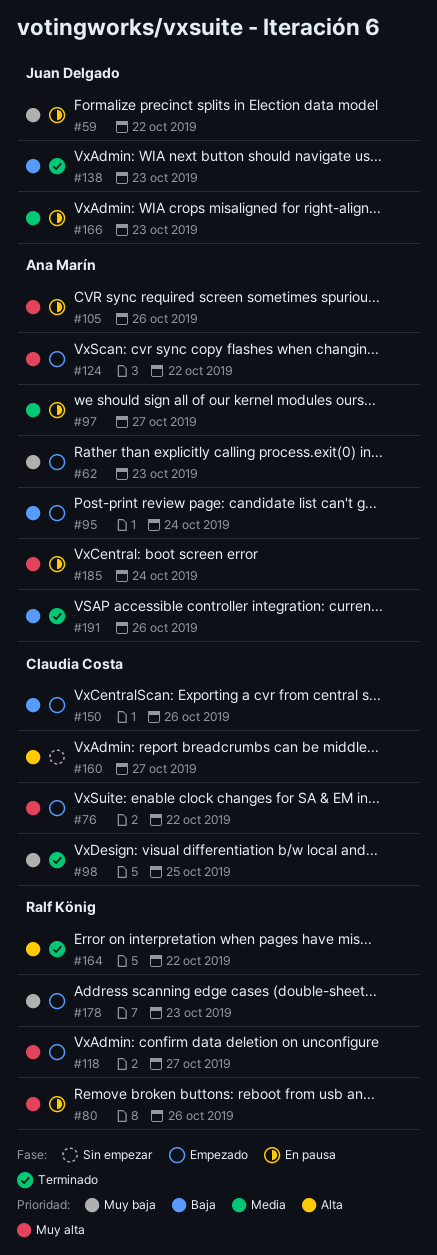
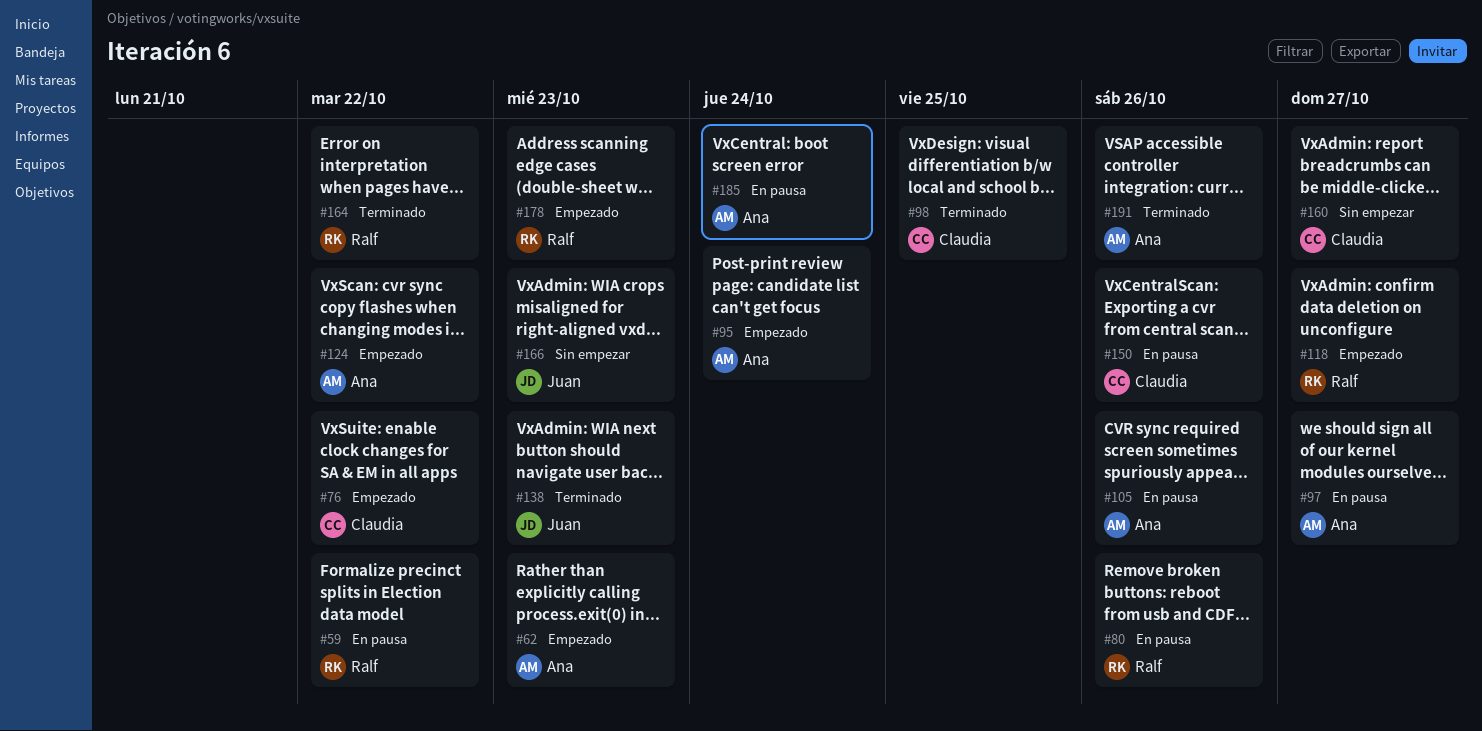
#59, owner: Juan Delgado -> Ralf König
#150, status: Empezado -> En pausa
#166, status: En pausa -> Sin empezar

